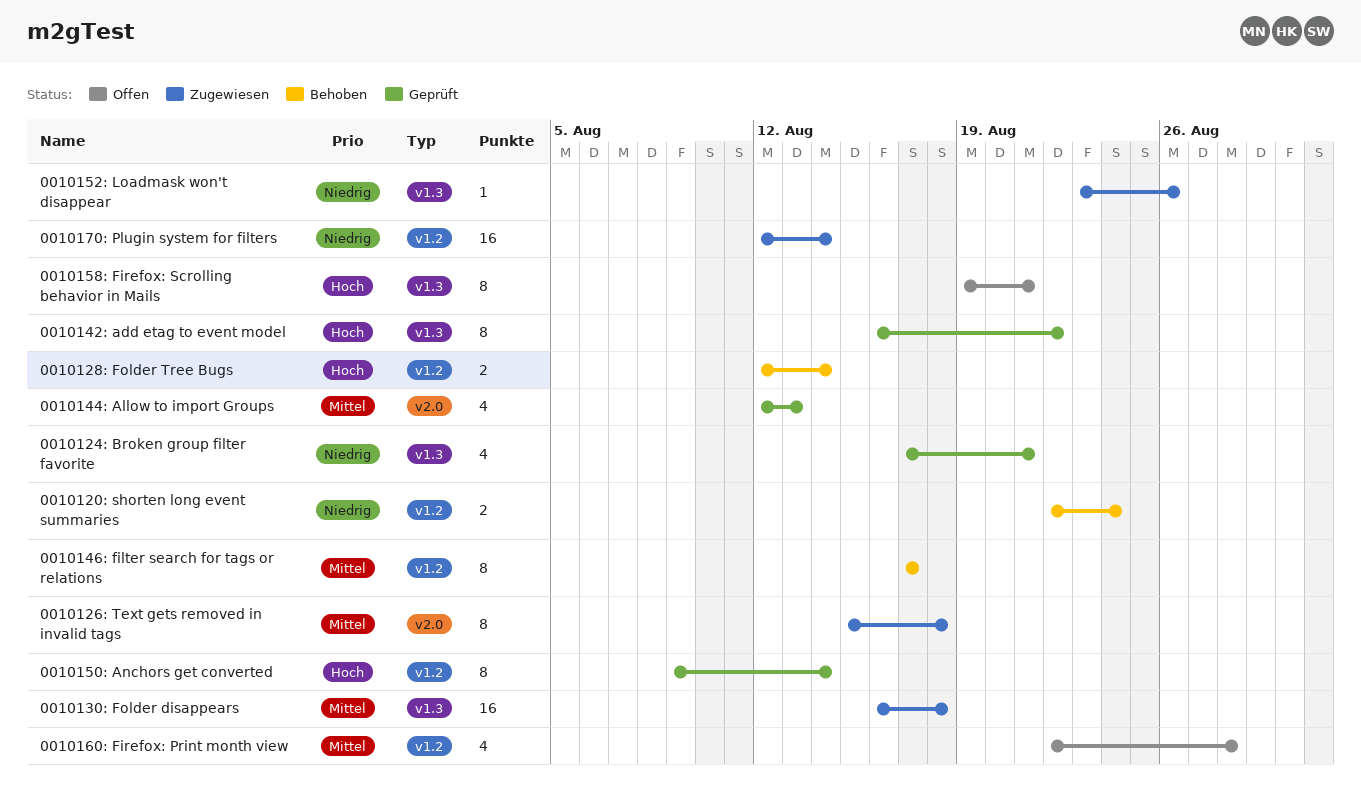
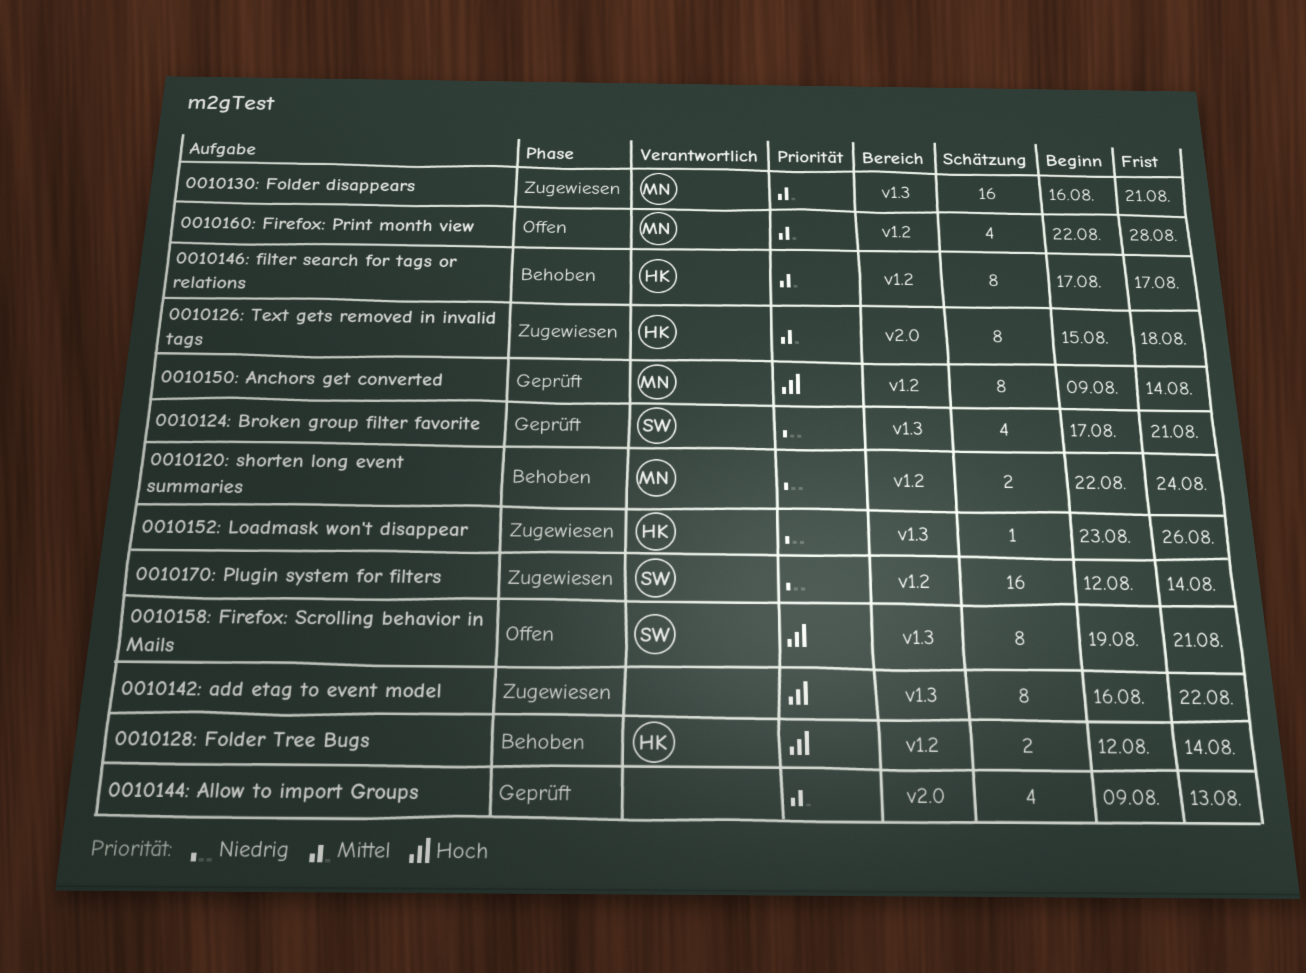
0010130: Folder disappears, due: Aug 18 -> Aug 21
0010142: add etag to event model, status: Geprüft -> Zugewiesen
0010144: Allow to import Groups, start: Aug 12 -> Aug 9

